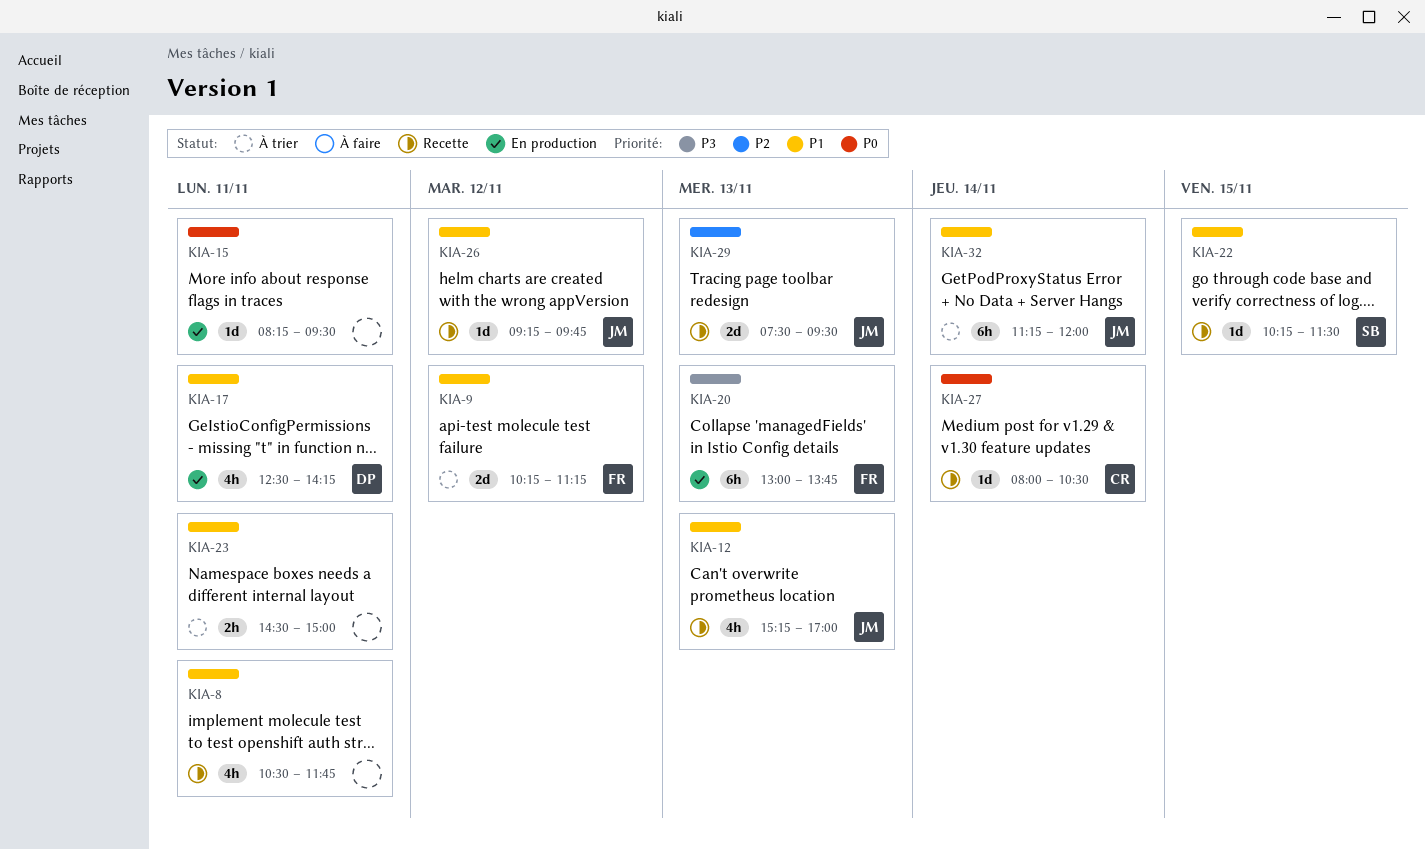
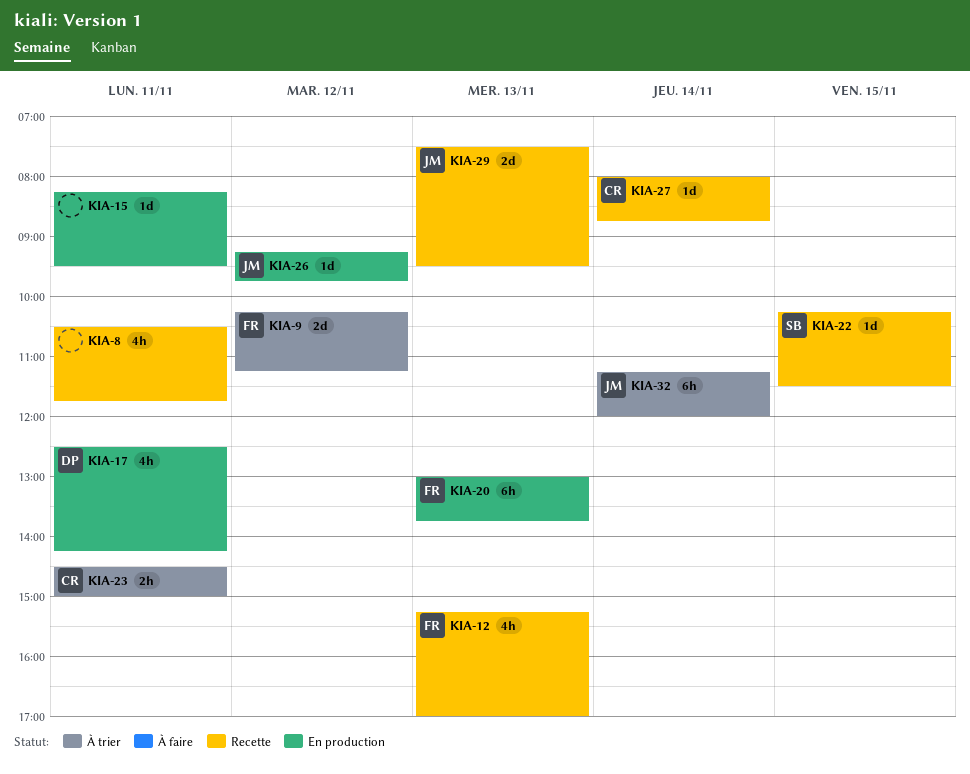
KIA-12, owner: JM -> FR
KIA-23, owner: none -> CR
KIA-26, status: Recette -> En production
KIA-27, ends: 10:30 -> 08:45

